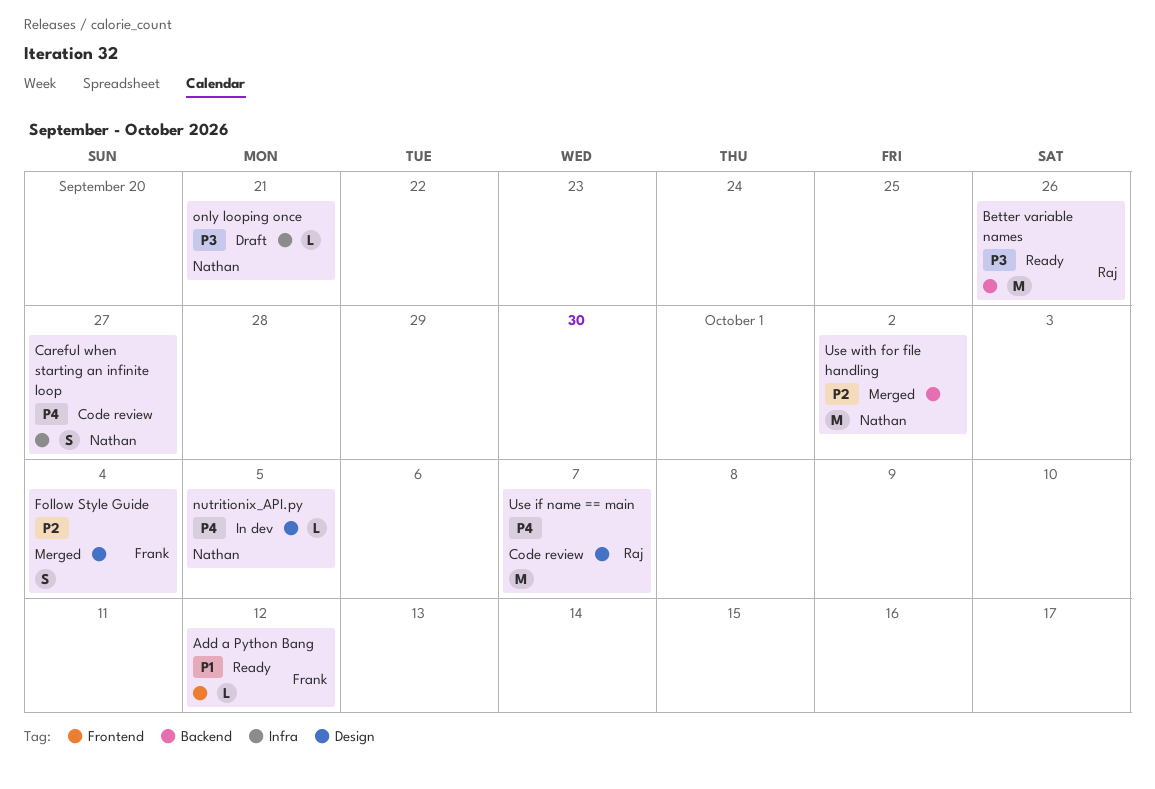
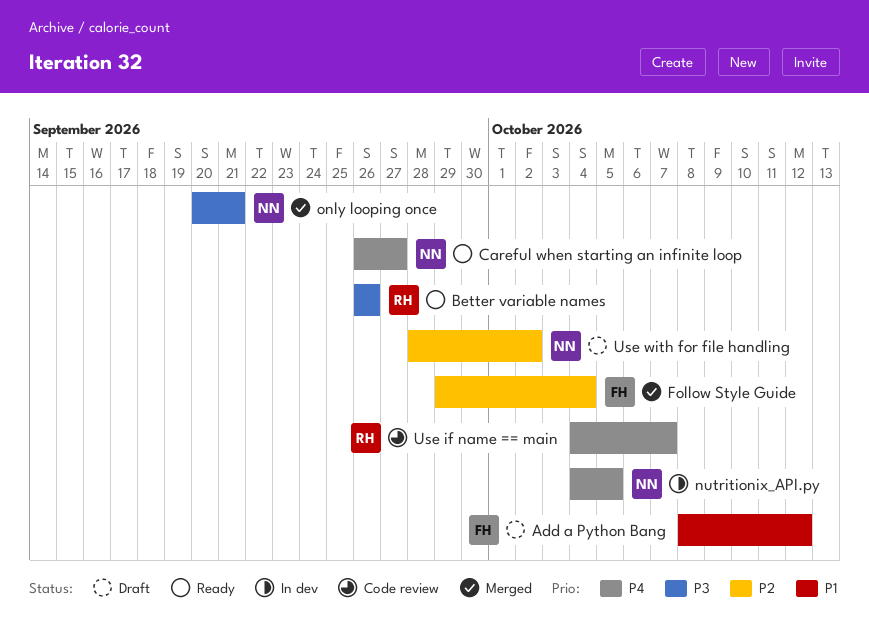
Add a Python Bang, status: Ready -> Draft
Careful when starting an infinite loop, status: Code review -> Ready
only looping once, status: Draft -> Merged
Use with for file handling, status: Merged -> Draft

